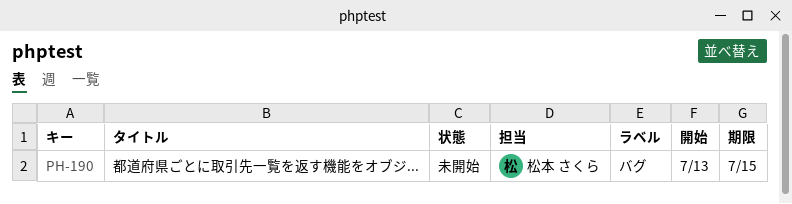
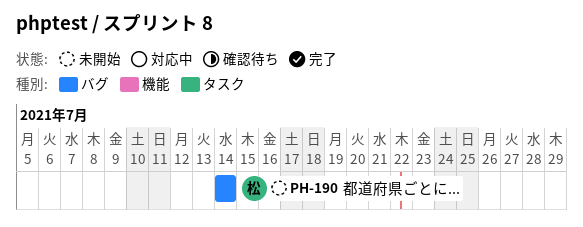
PH-190, start: Jul 13 -> Jul 14
PH-190, due: Jul 15 -> Jul 14

